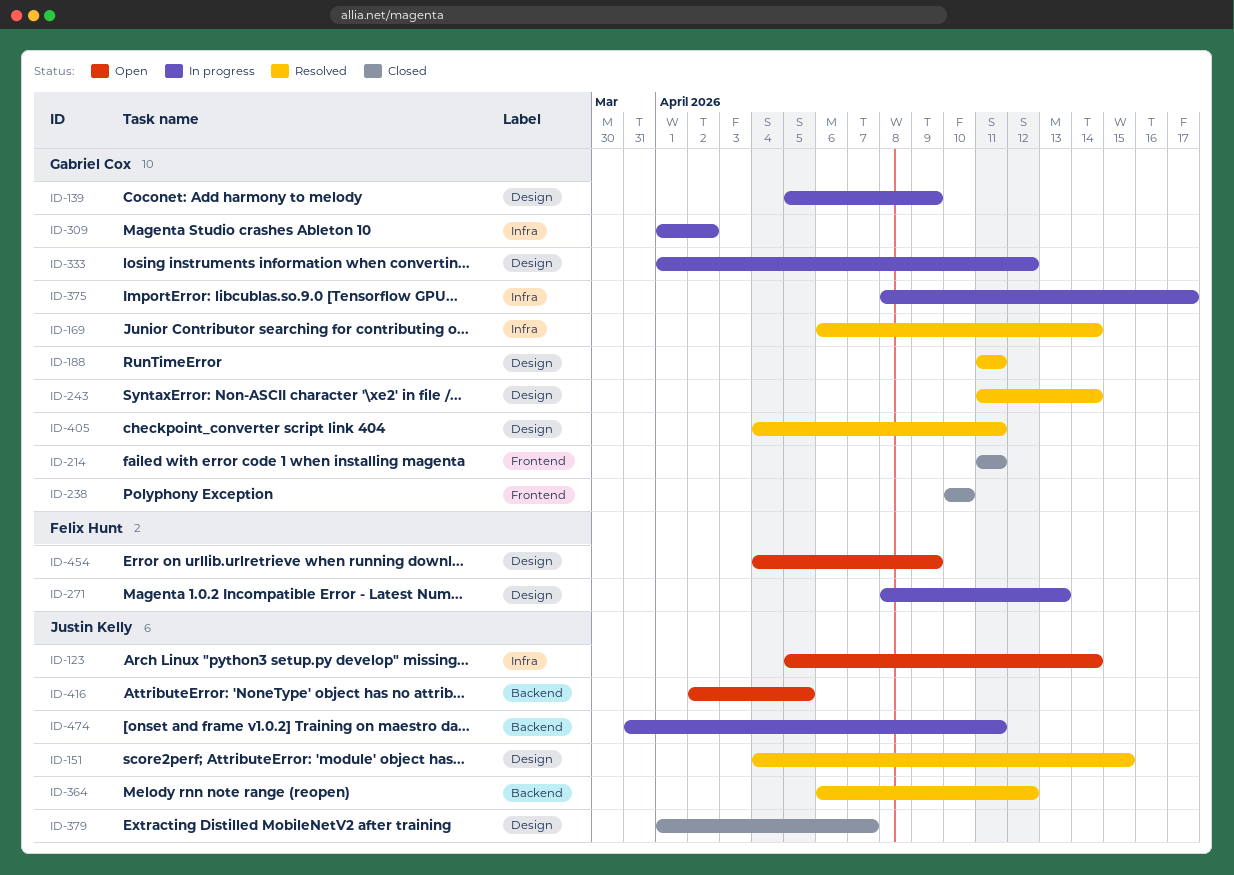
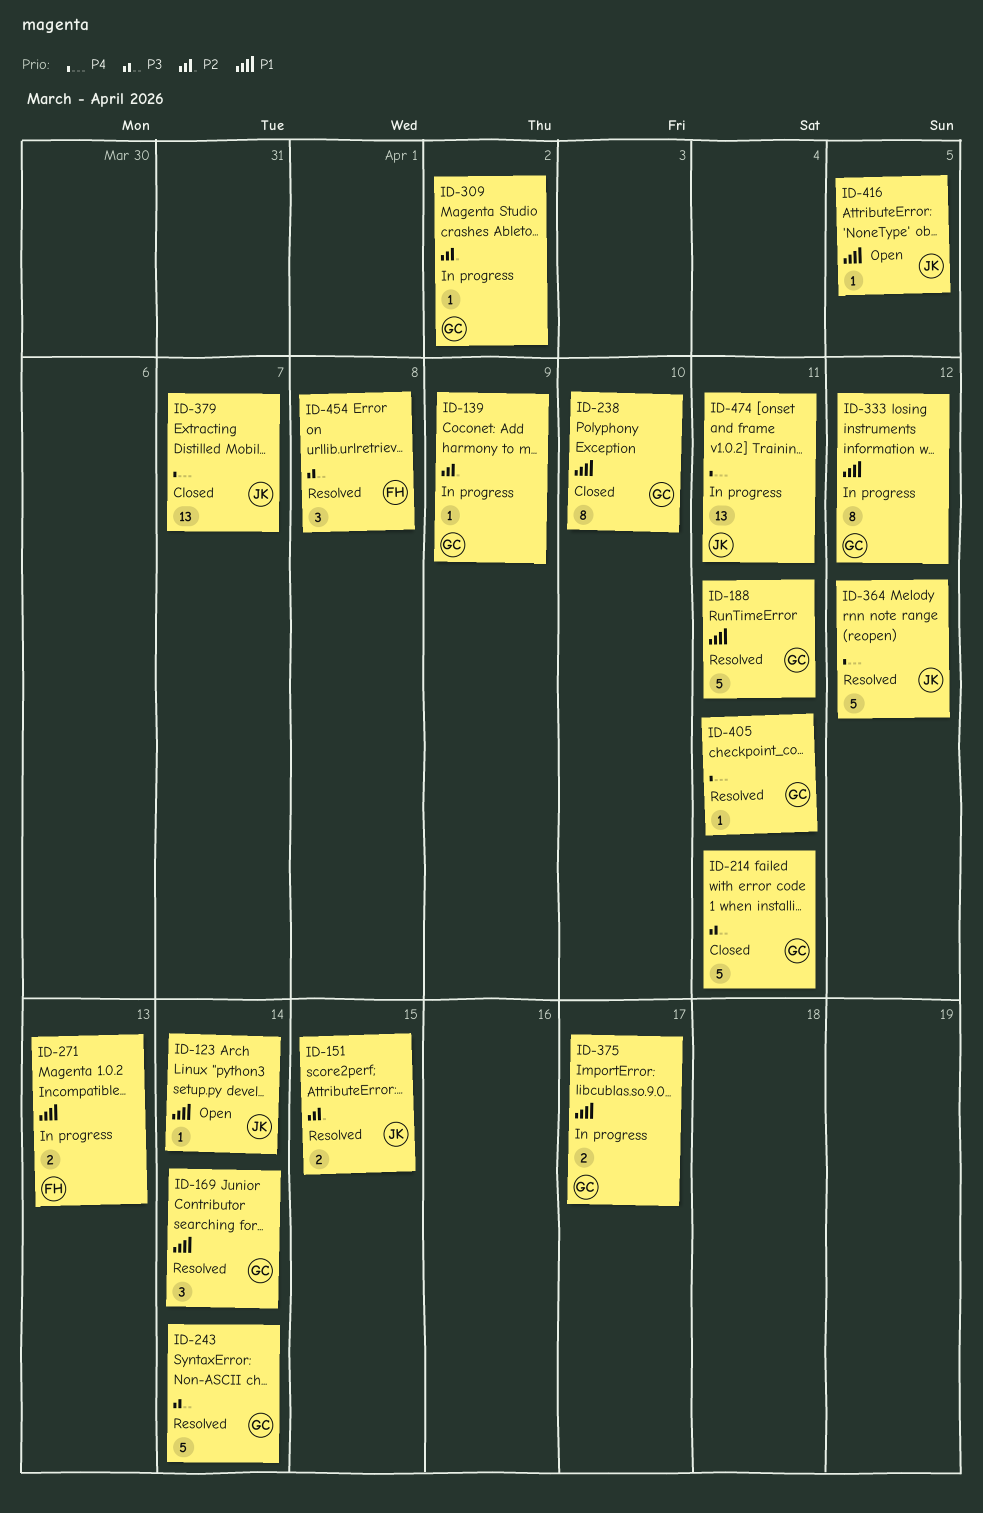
ID-454, status: Open -> Resolved
ID-454, due: Apr 9 -> Apr 8

